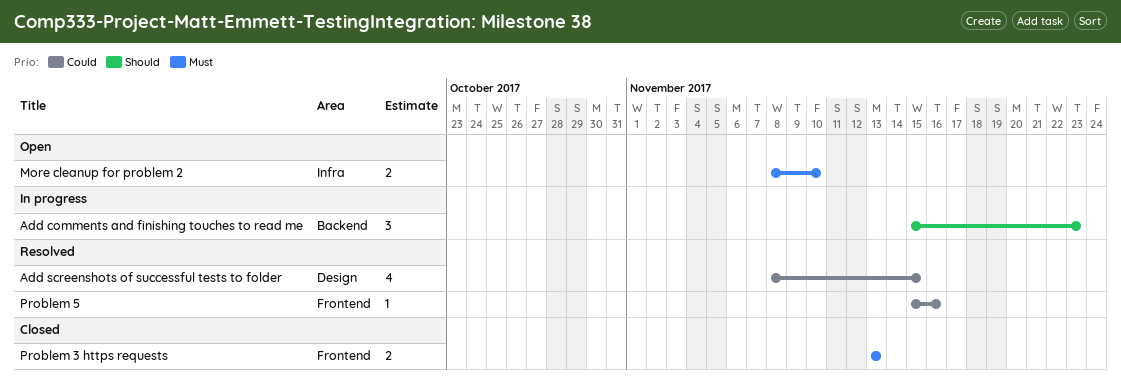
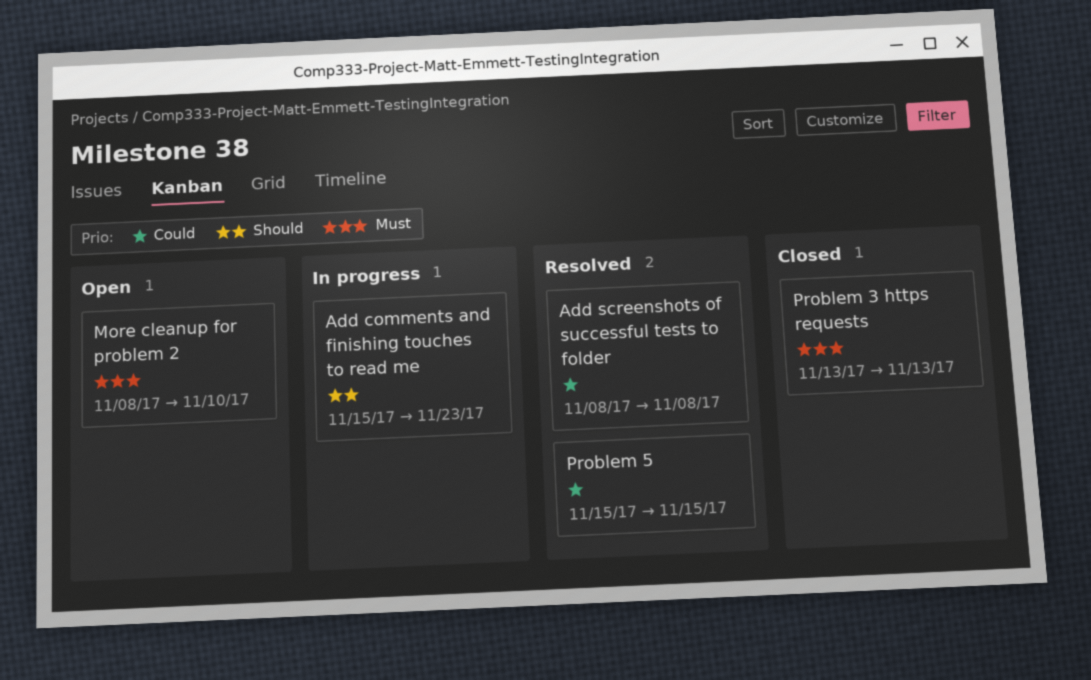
Add screenshots of successful tests to folder, due: Nov 15 -> Nov 8
Problem 5, due: Nov 16 -> Nov 15

